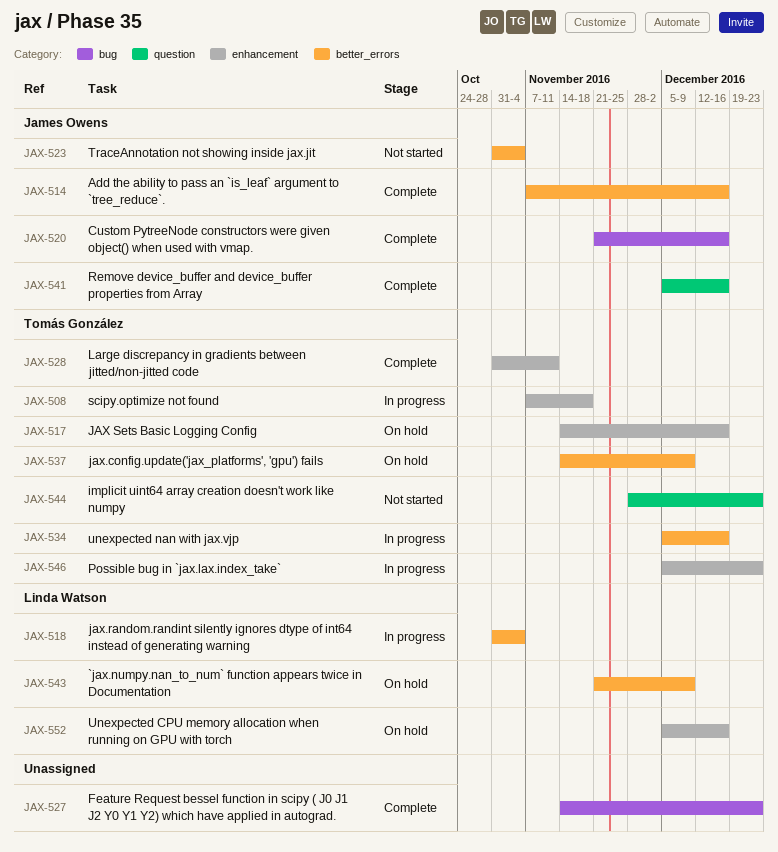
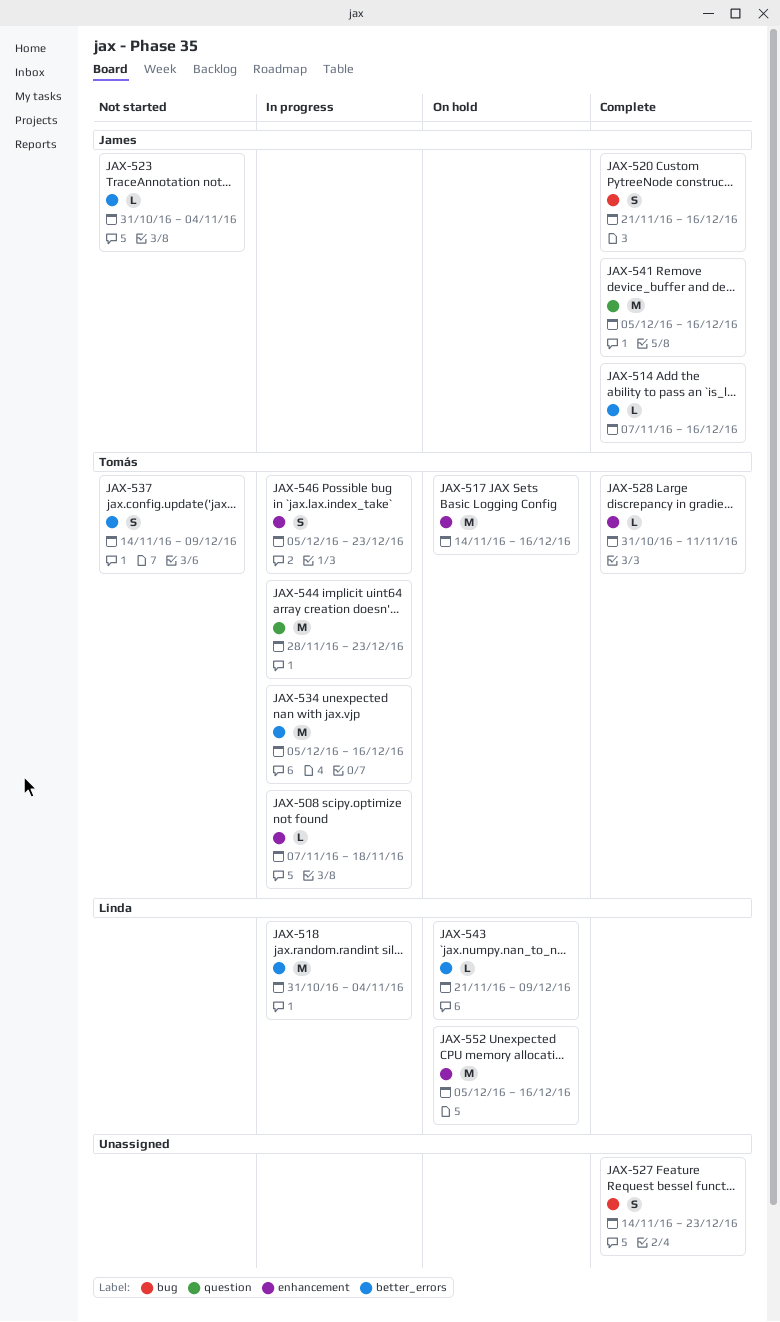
JAX-537, status: On hold -> Not started
JAX-544, status: Not started -> In progress

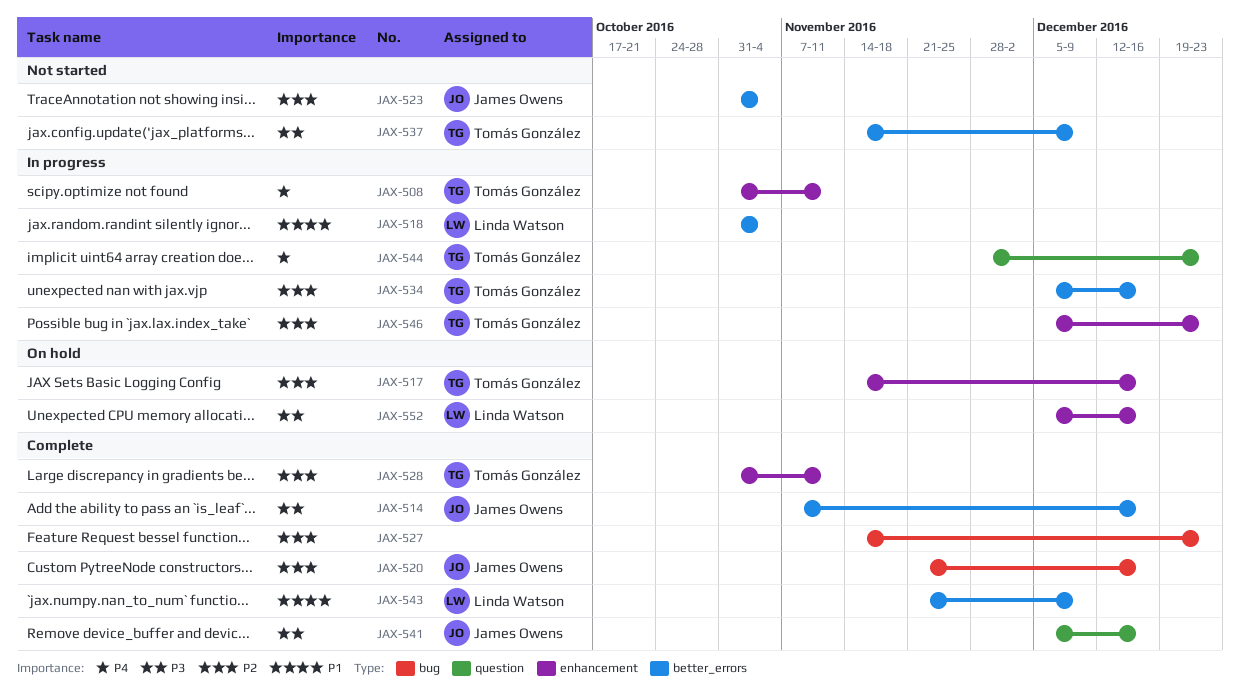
JAX-508, start: Nov 7 -> Oct 31
JAX-508, due: Nov 18 -> Nov 11
JAX-543, status: On hold -> Complete

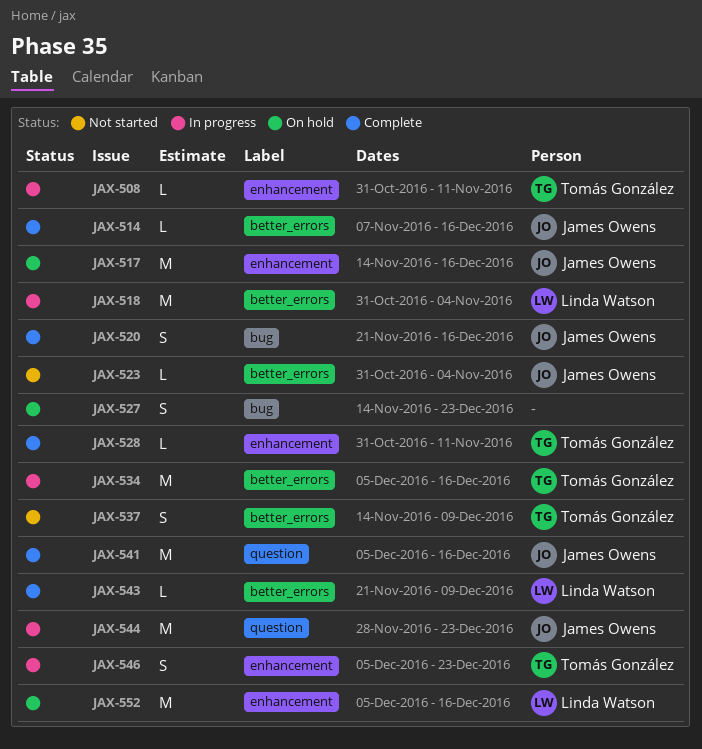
JAX-517, owner: Tomás González -> James Owens
JAX-527, status: Complete -> On hold
JAX-544, owner: Tomás González -> James Owens

